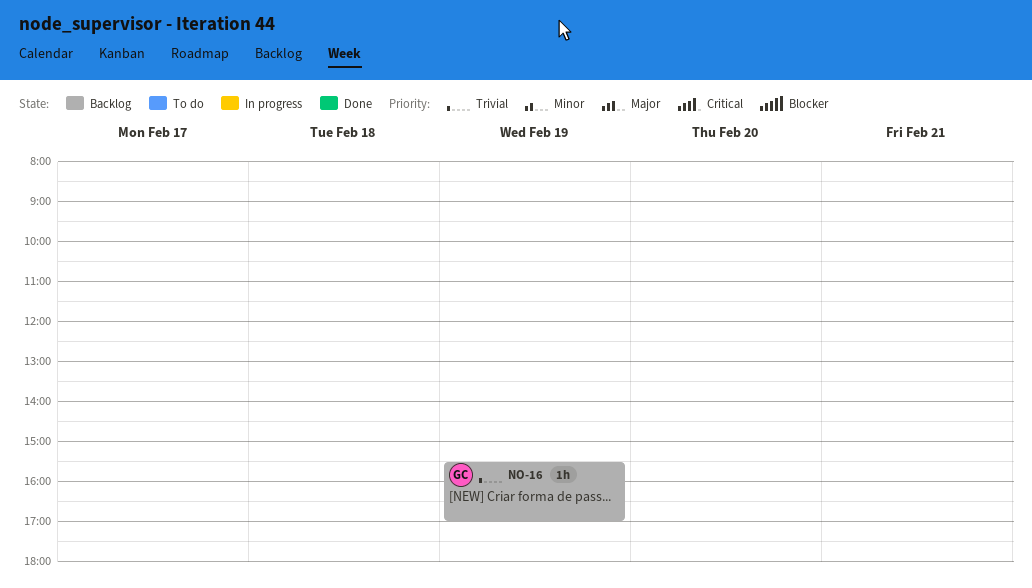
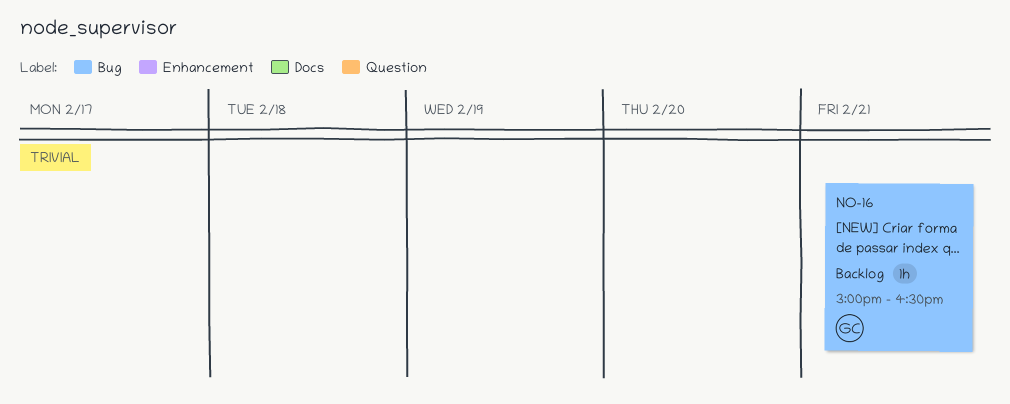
NO-16, day: Feb 19 -> Feb 21
NO-16, begins: 15:30 -> 15:00
NO-16, ends: 17:00 -> 16:30

